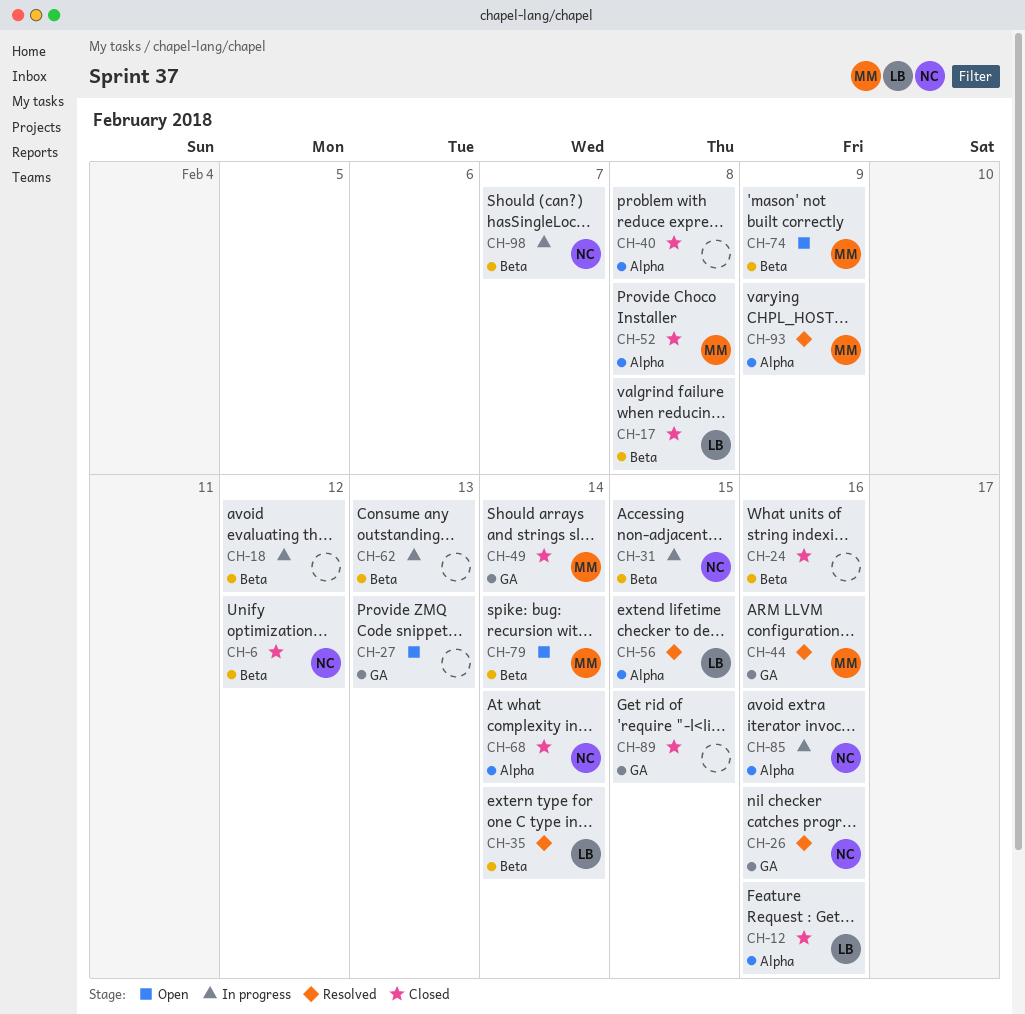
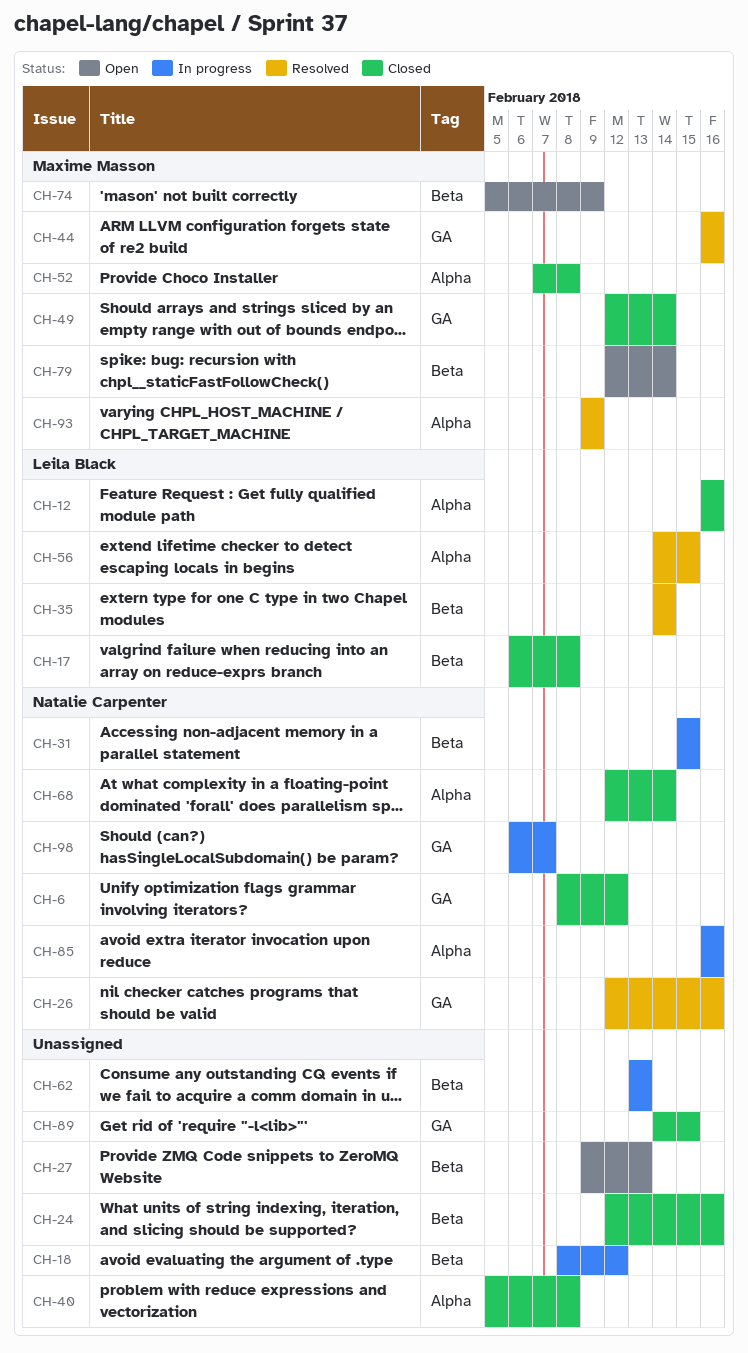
CH-6, label: Beta -> GA
CH-27, label: GA -> Beta
CH-98, label: Beta -> GA

